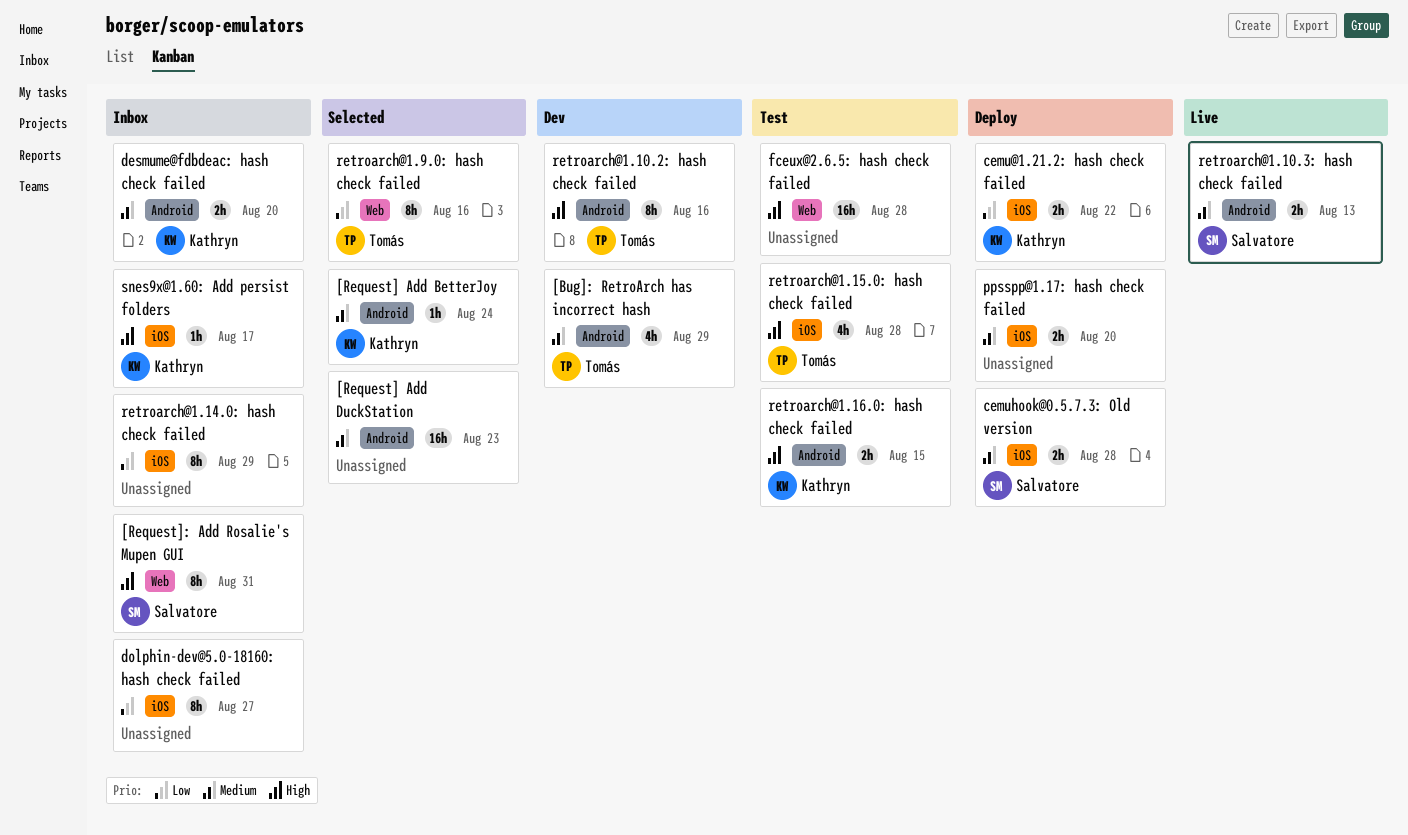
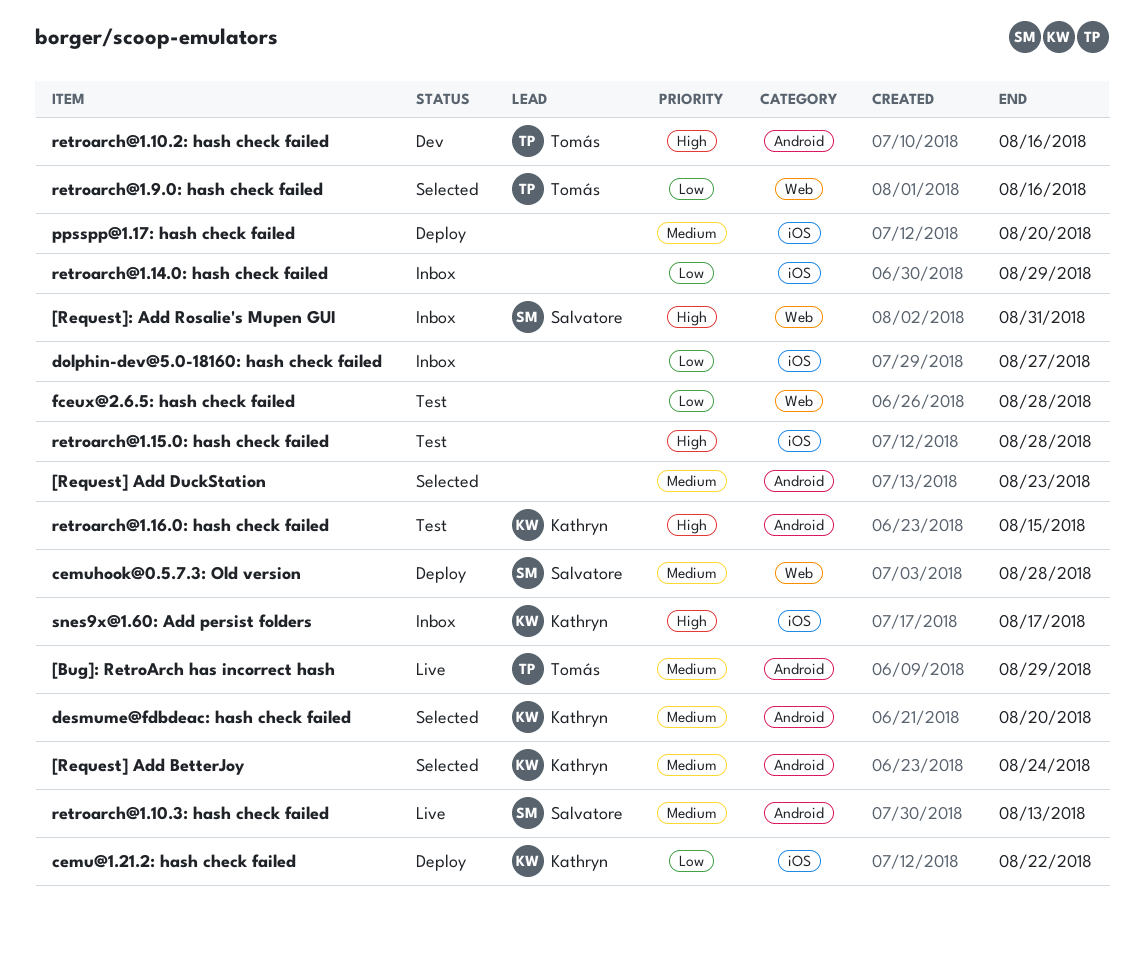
[Bug]: RetroArch has incorrect hash, status: Dev -> Live
cemuhook@0.5.7.3: Old version, label: iOS -> Web
desmume@fdbdeac: hash check failed, status: Inbox -> Selected
fceux@2.6.5: hash check failed, priority: High -> Low
retroarch@1.15.0: hash check failed, owner: Tomás -> none

